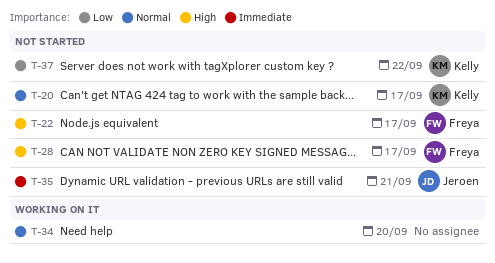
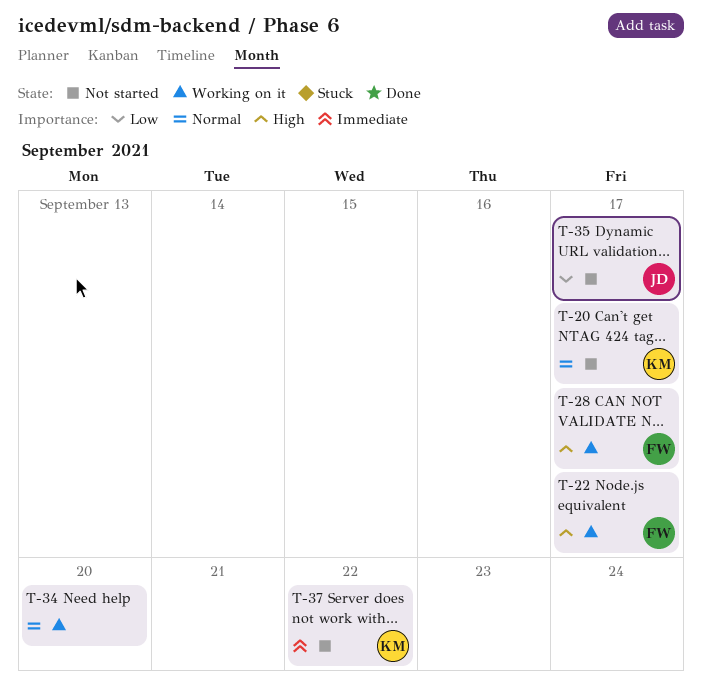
T-22, status: Not started -> Working on it
T-28, status: Not started -> Working on it
T-35, priority: Immediate -> Low
T-35, due: Sep 21 -> Sep 17
T-37, priority: Low -> Immediate

